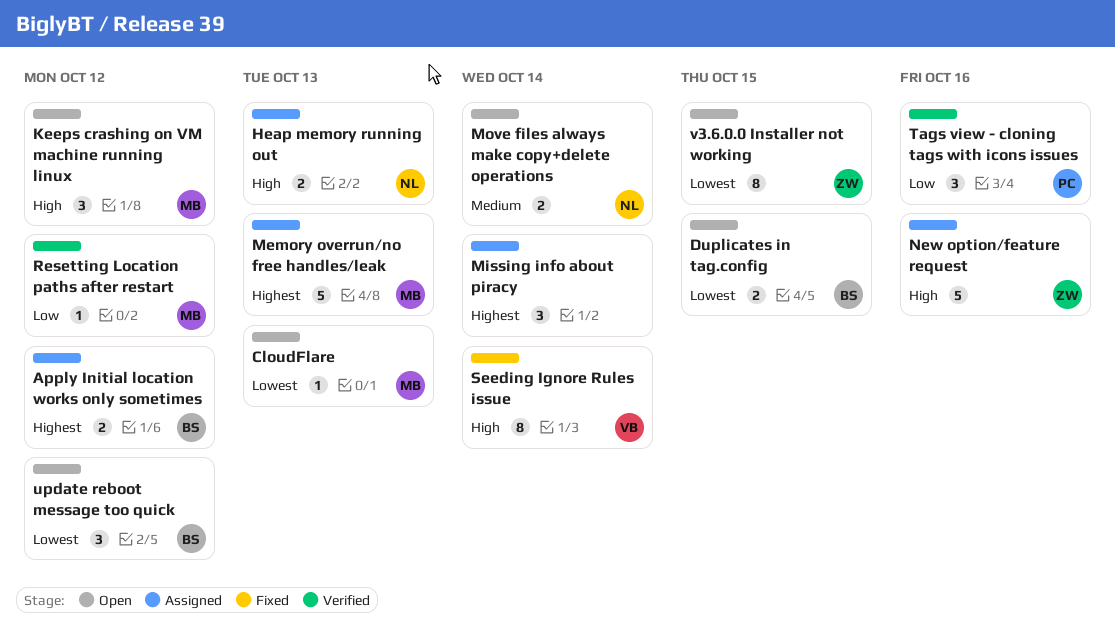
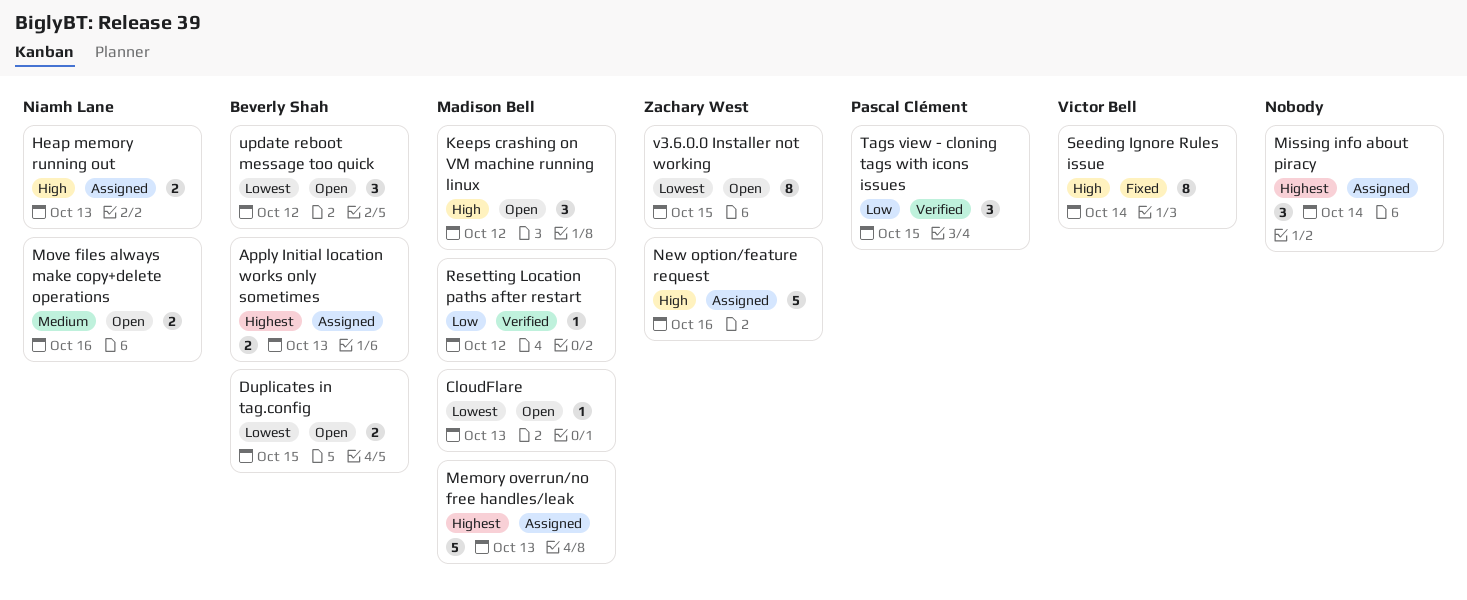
Apply Initial location works only sometimes, due: Oct 12 -> Oct 13
Move files always make copy+delete operations, due: Oct 14 -> Oct 16
Tags view - cloning tags with icons issues, due: Oct 16 -> Oct 15

